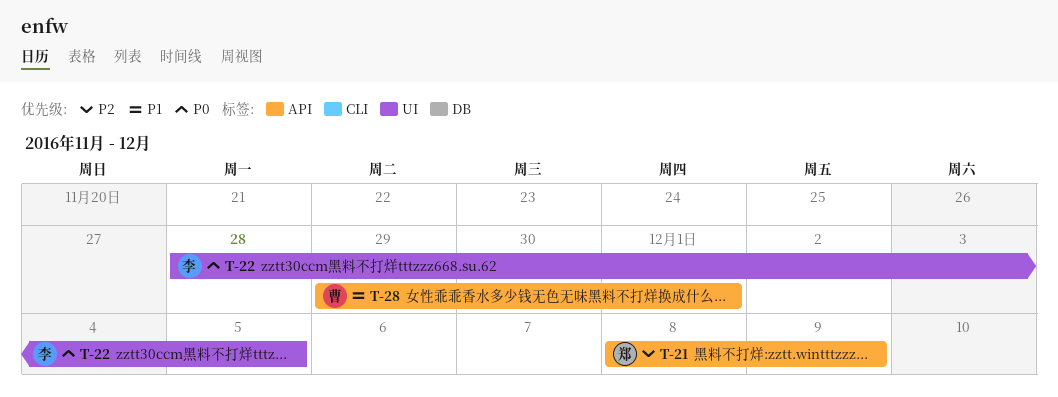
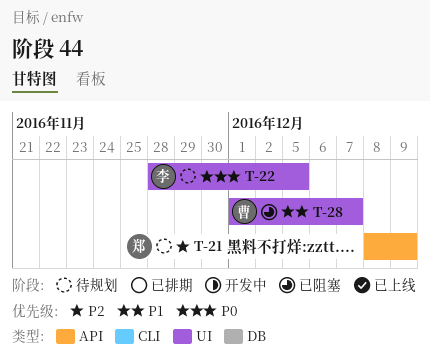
T-28, label: API -> UI
T-28, start: Nov 29 -> Dec 1
T-28, due: Dec 1 -> Dec 7

